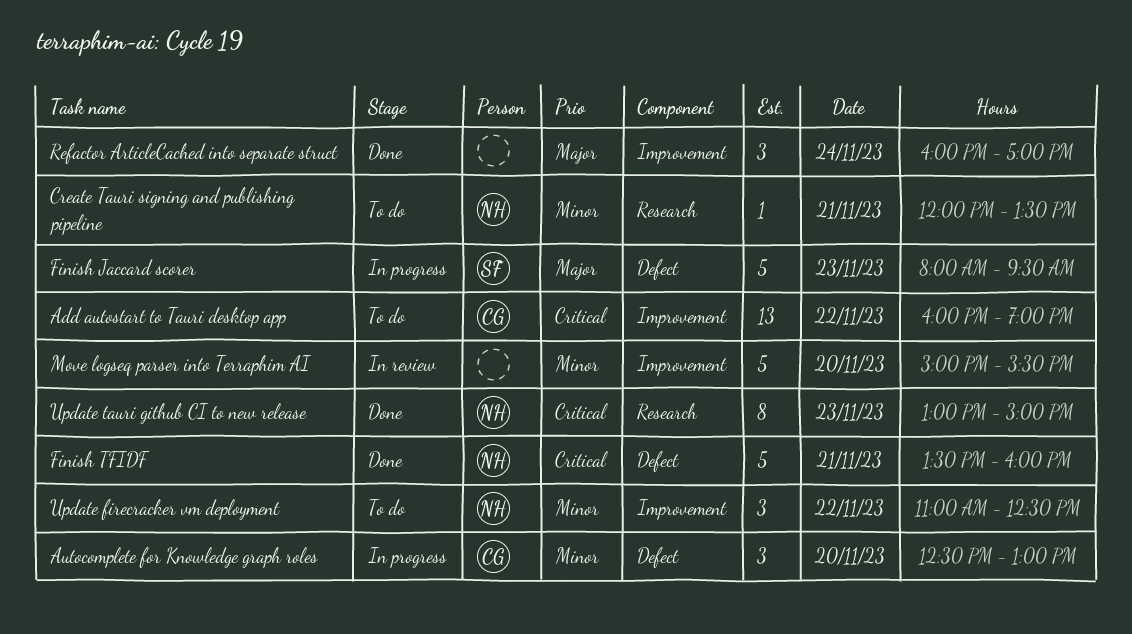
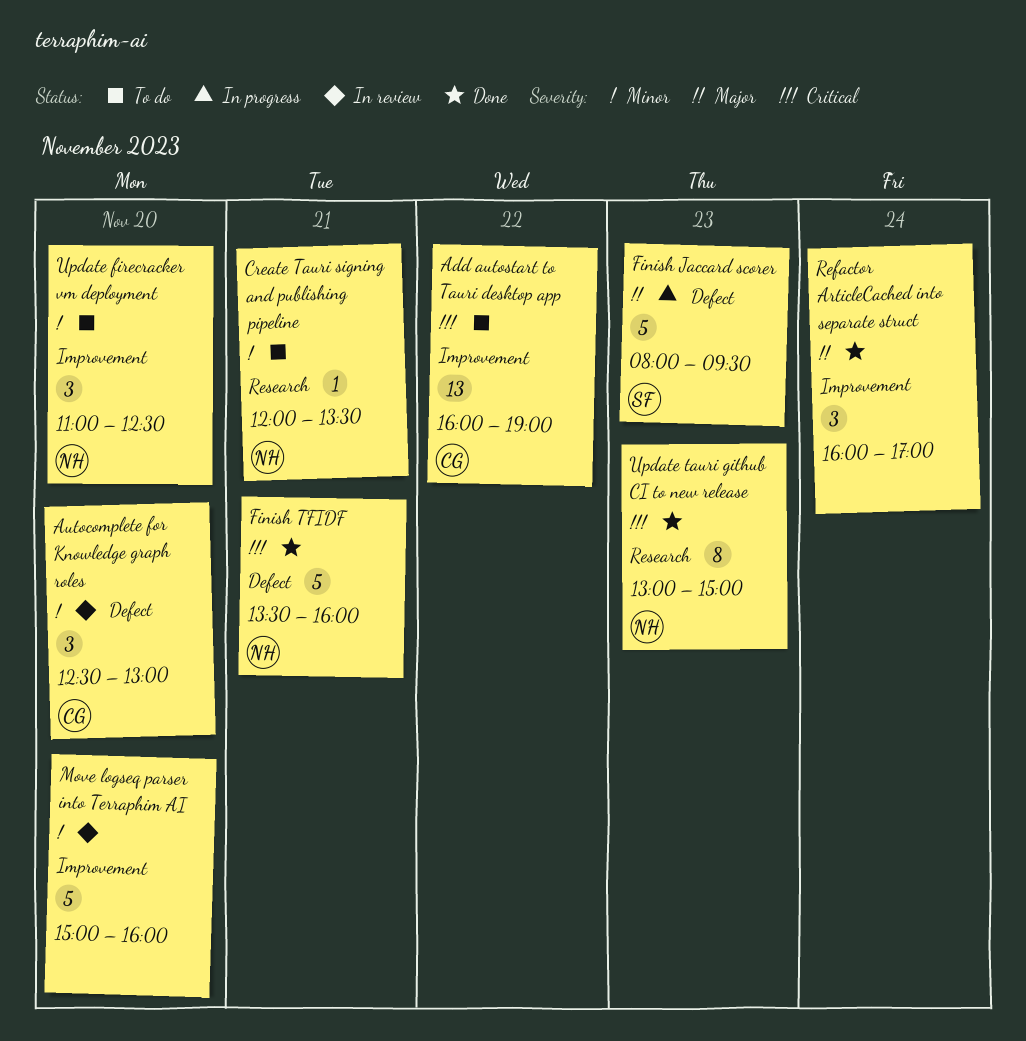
Autocomplete for Knowledge graph roles, status: In progress -> In review
Move logseq parser into Terraphim AI, ends: 15:30 -> 16:00
Update firecracker vm deployment, day: Nov 22 -> Nov 20

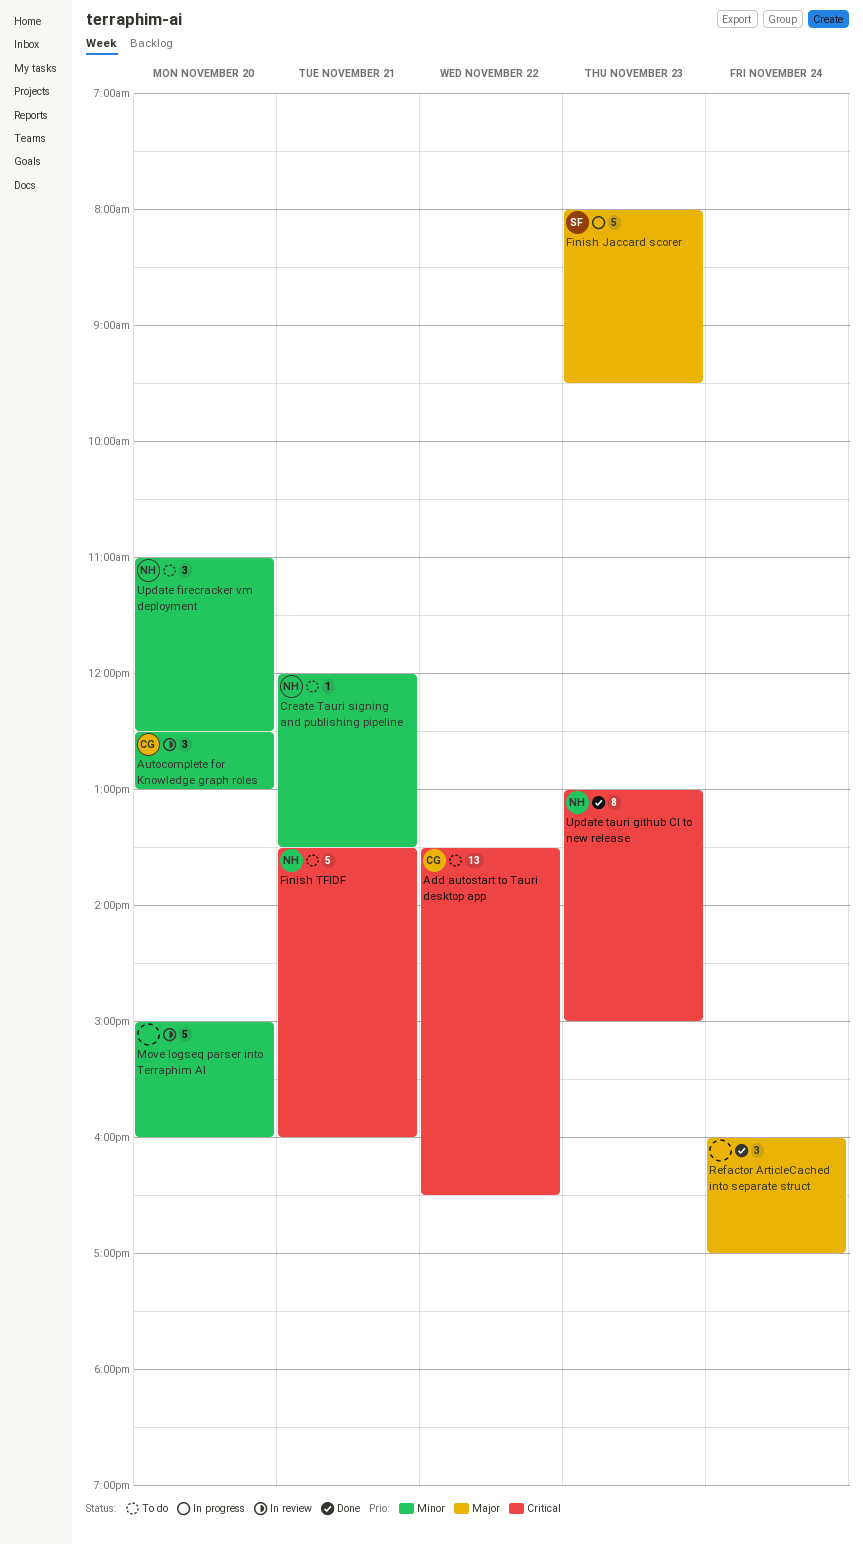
Add autostart to Tauri desktop app, begins: 16:00 -> 13:30
Add autostart to Tauri desktop app, ends: 19:00 -> 16:30
Finish TFIDF, status: Done -> To do

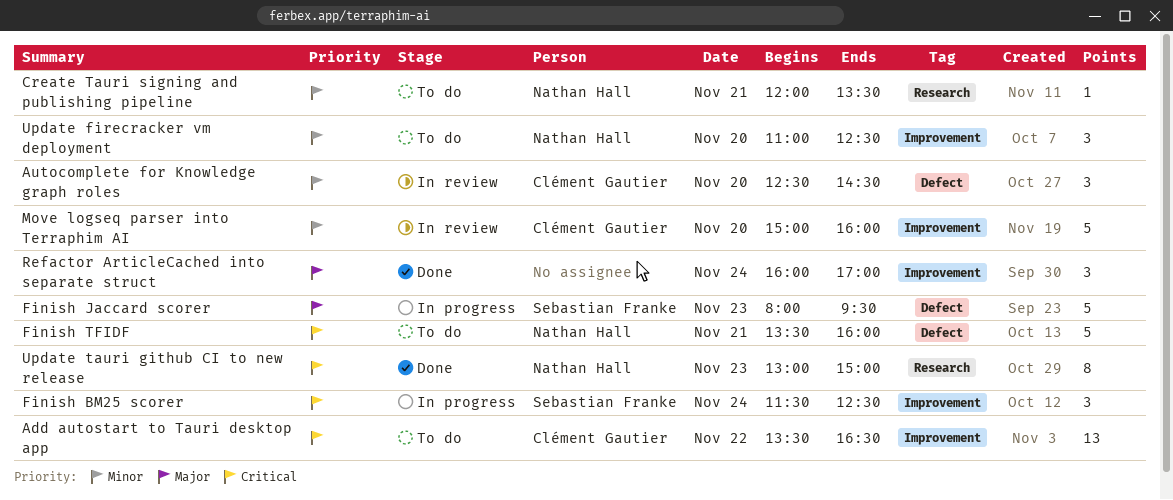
Autocomplete for Knowledge graph roles, ends: 13:00 -> 14:30
Finish BM25 scorer: none -> present
Move logseq parser into Terraphim AI, owner: none -> Clément Gautier

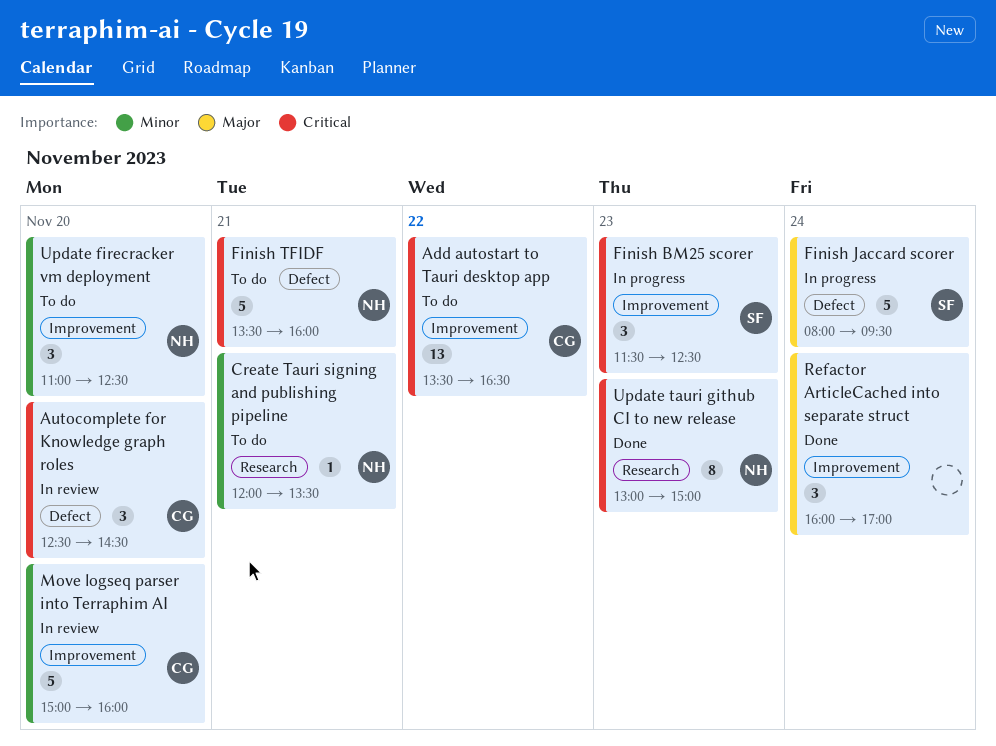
Autocomplete for Knowledge graph roles, priority: Minor -> Critical
Finish BM25 scorer, day: Nov 24 -> Nov 23
Finish Jaccard scorer, day: Nov 23 -> Nov 24

